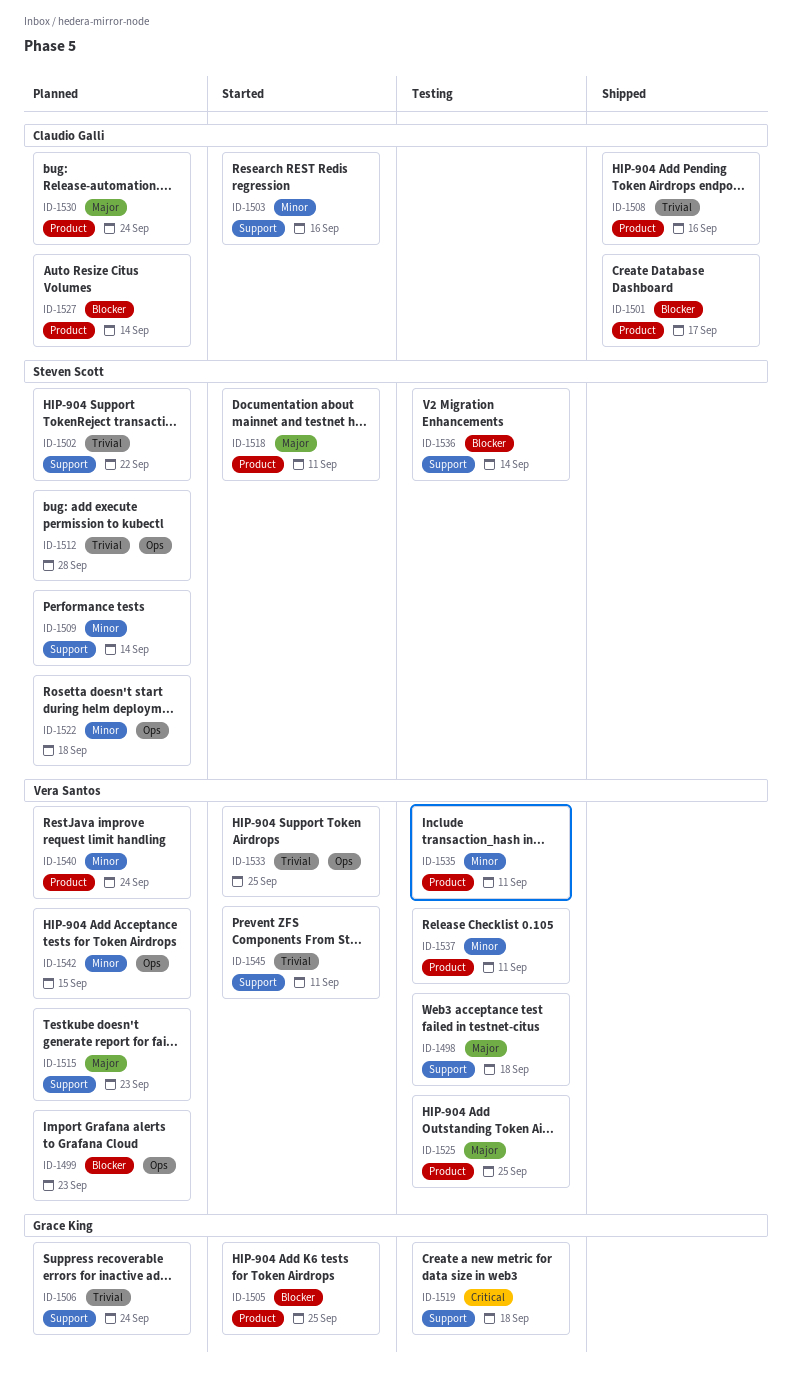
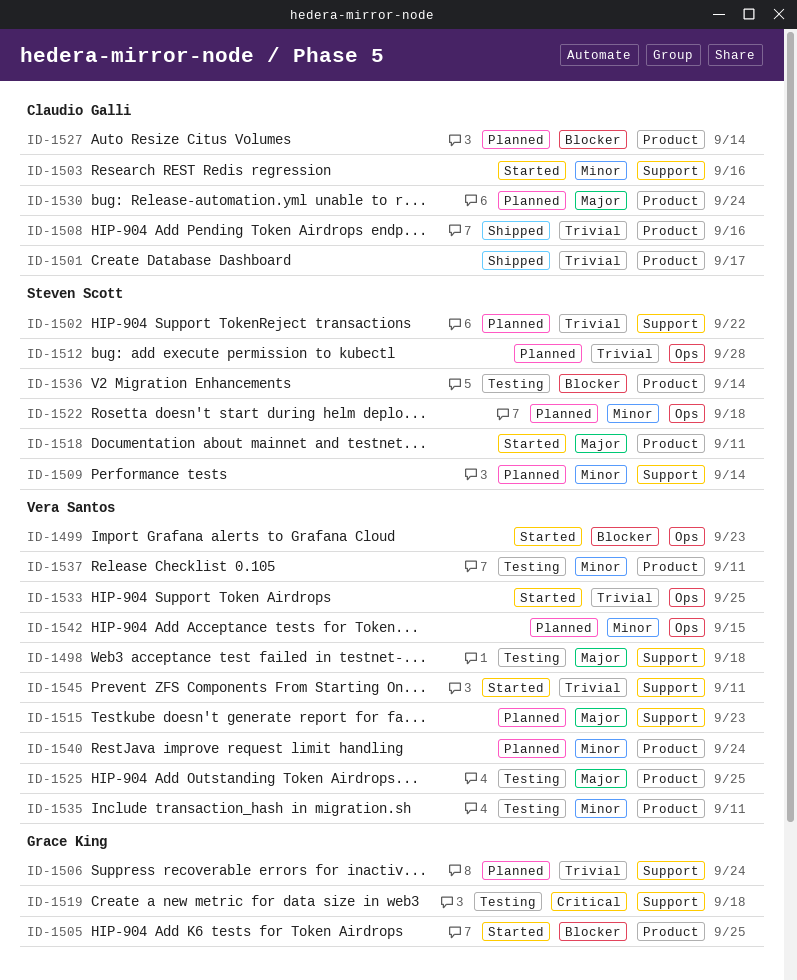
ID-1499, status: Planned -> Started
ID-1501, priority: Blocker -> Trivial
ID-1536, label: Support -> Product

